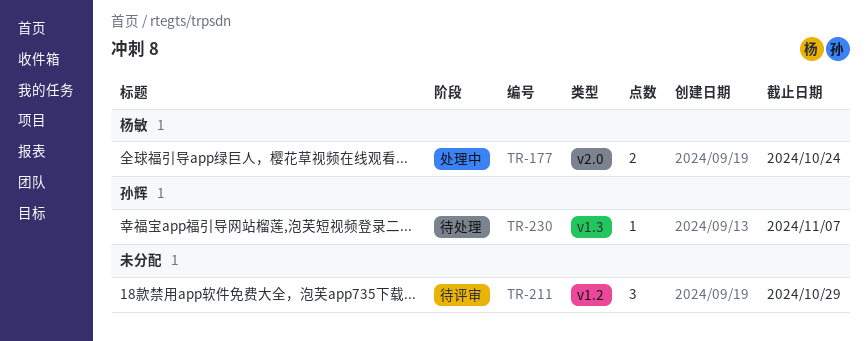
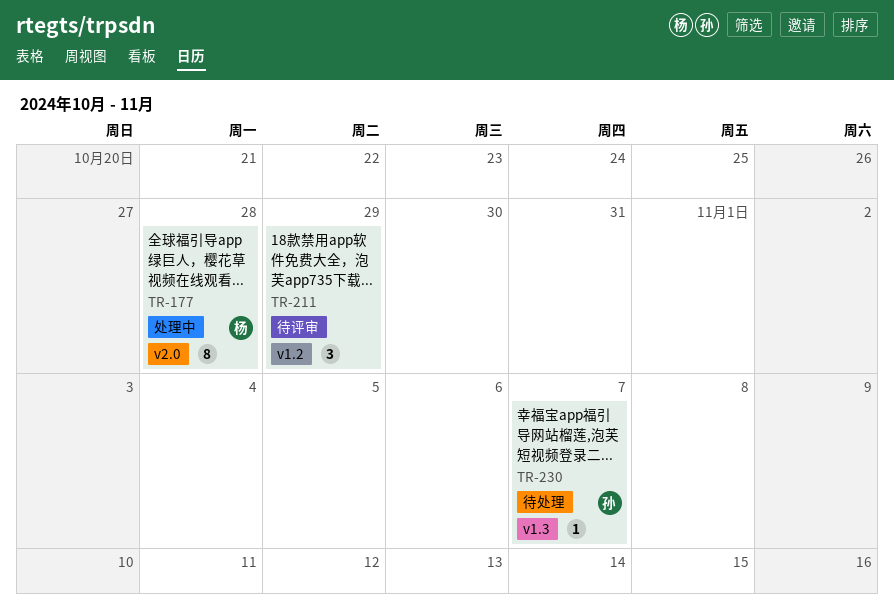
TR-177, estimate: 2 -> 8
TR-177, due: Oct 24 -> Oct 28

